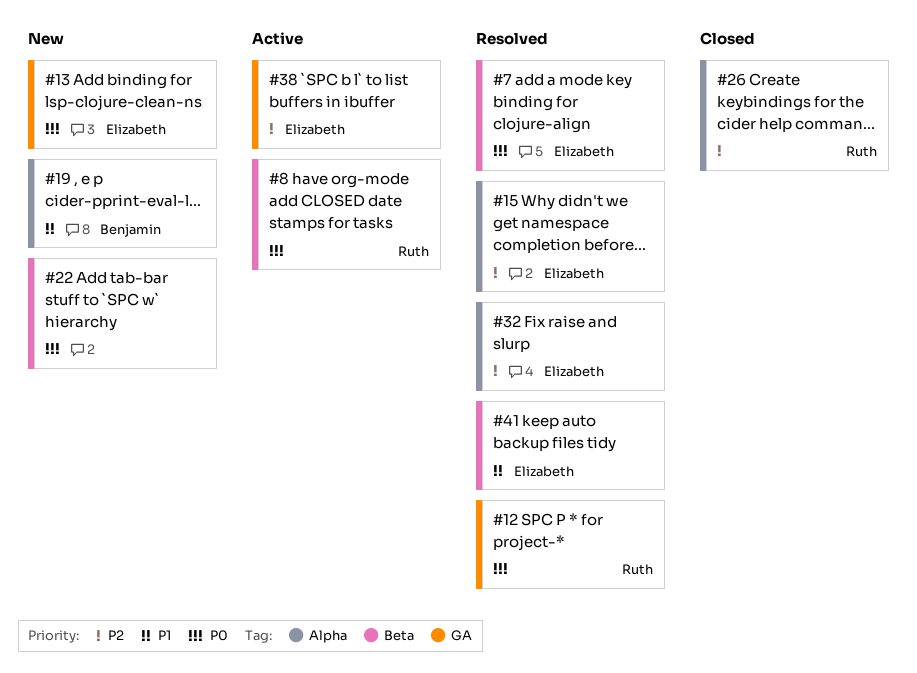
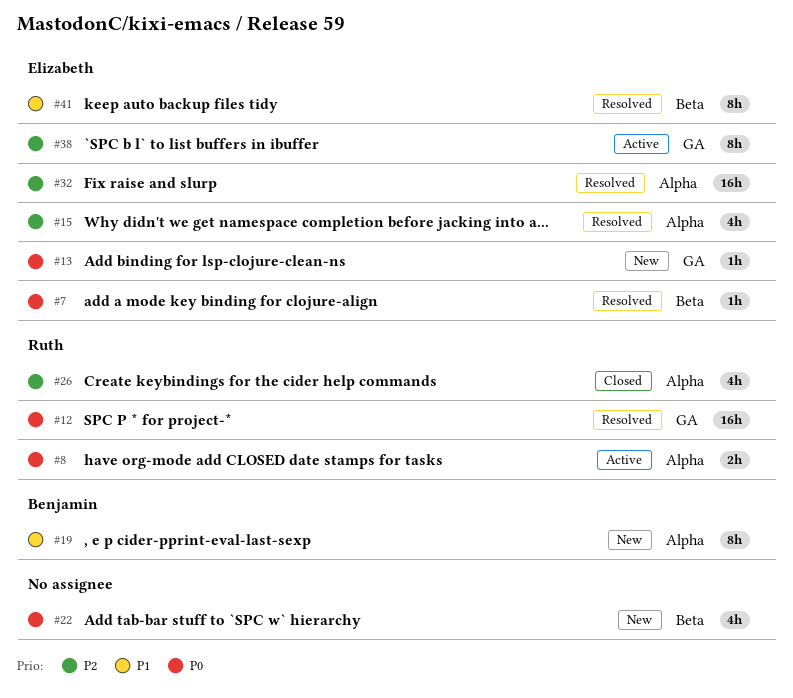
#8, label: Beta -> Alpha

